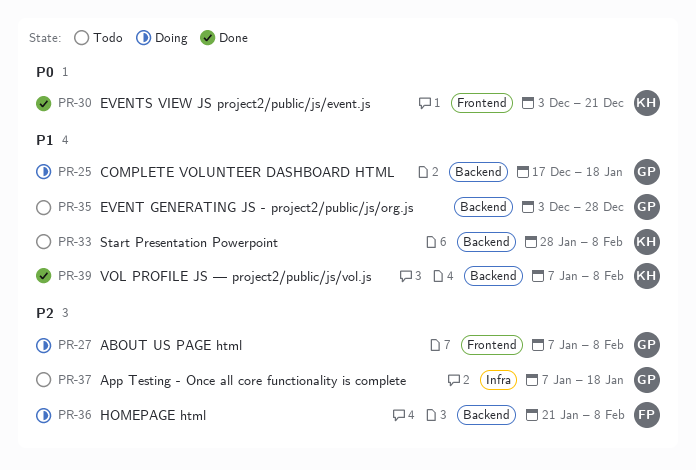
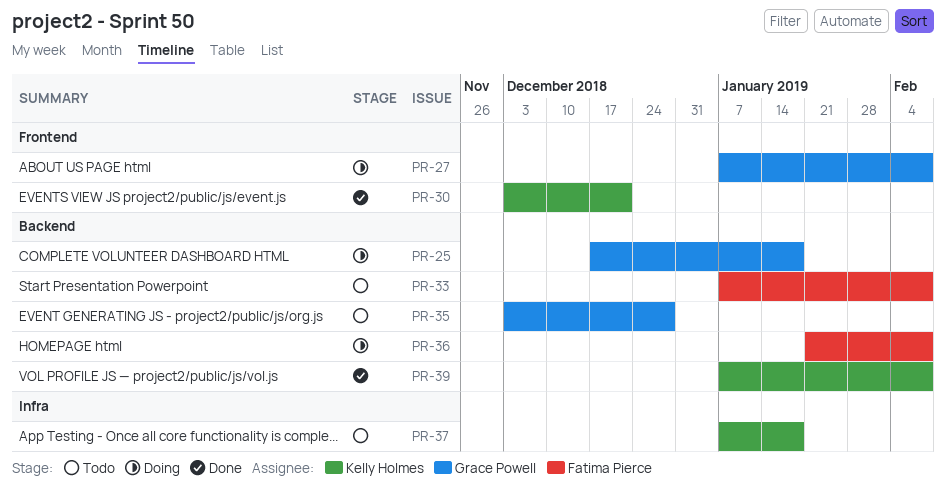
PR-33, owner: Kelly Holmes -> Fatima Pierce
PR-33, start: Jan 28 -> Jan 7
PR-37, owner: Grace Powell -> Kelly Holmes

